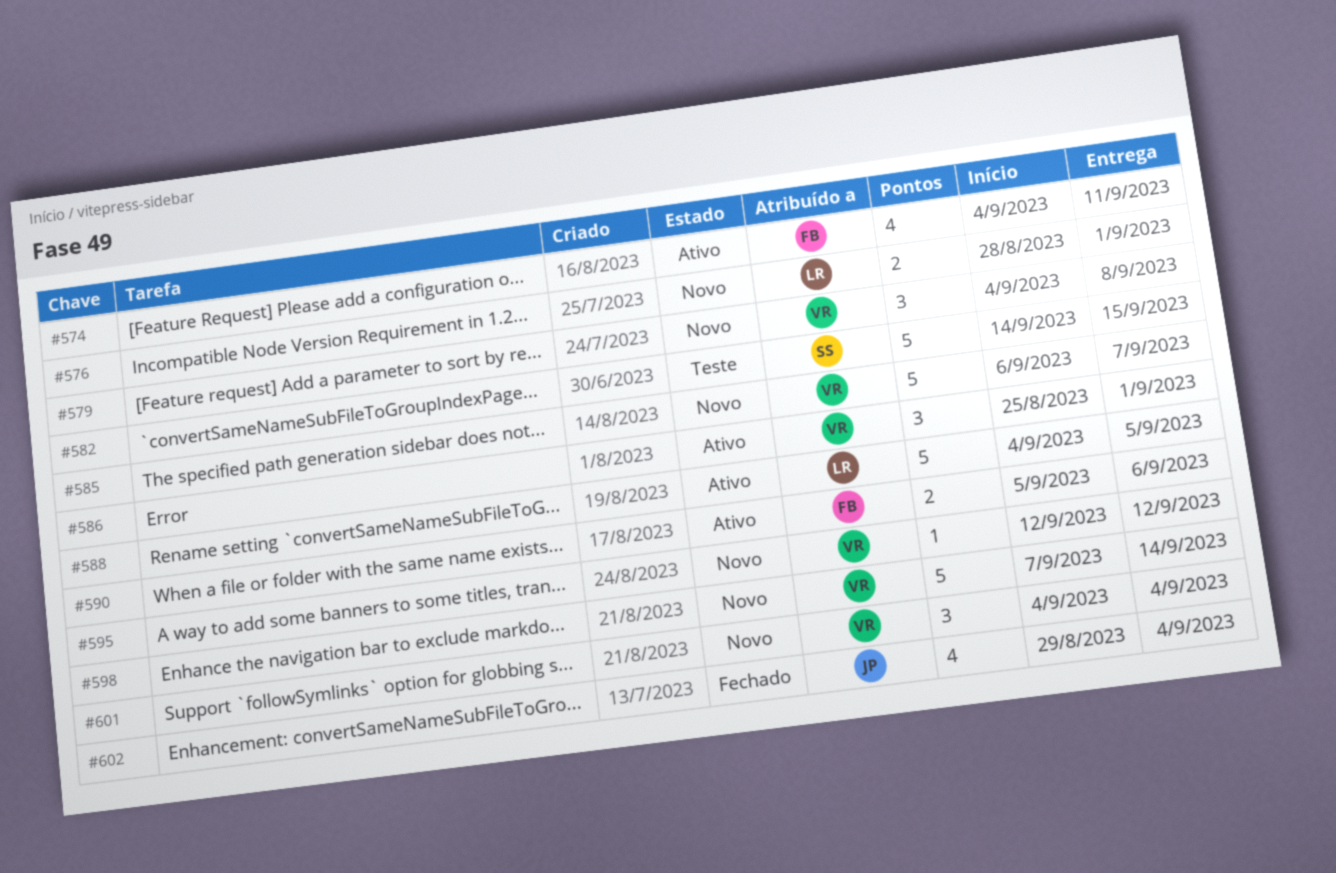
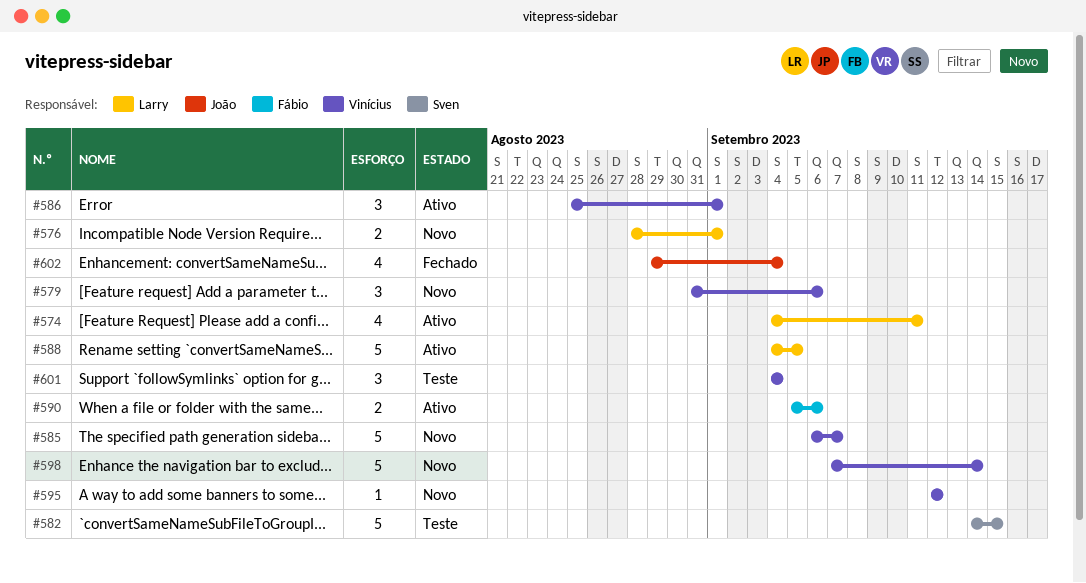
#574, owner: Fábio -> Larry
#579, start: Sep 4 -> Aug 31
#579, due: Sep 8 -> Sep 6
#601, status: Novo -> Teste

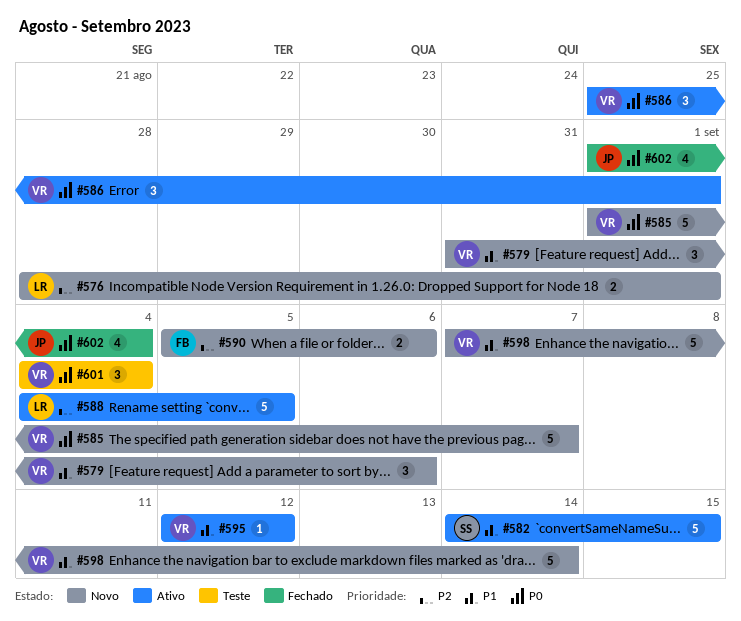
#574: present -> none
#582, status: Teste -> Ativo
#585, start: Sep 6 -> Sep 1
#590, status: Ativo -> Novo
#595, status: Novo -> Ativo
#602, start: Aug 29 -> Sep 1

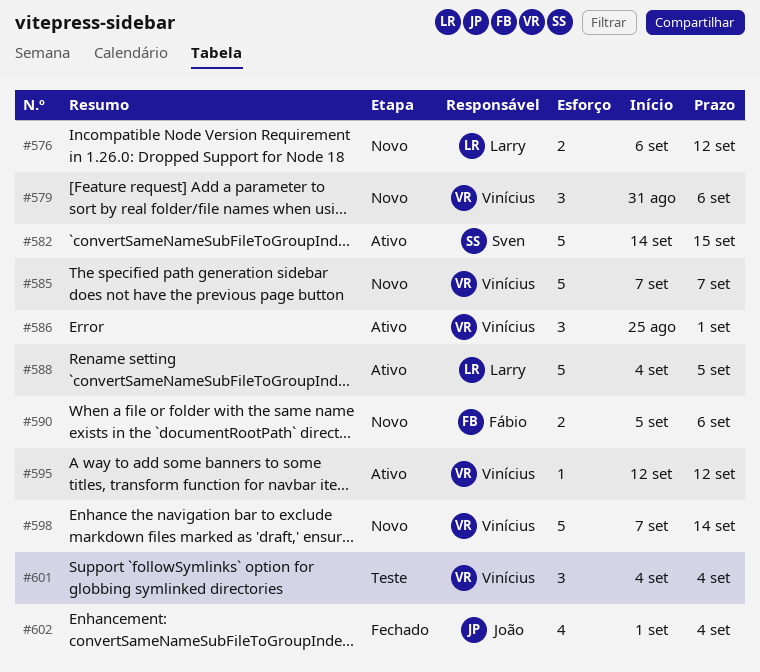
#576, start: Aug 28 -> Sep 6
#576, due: Sep 1 -> Sep 12
#585, start: Sep 1 -> Sep 7

